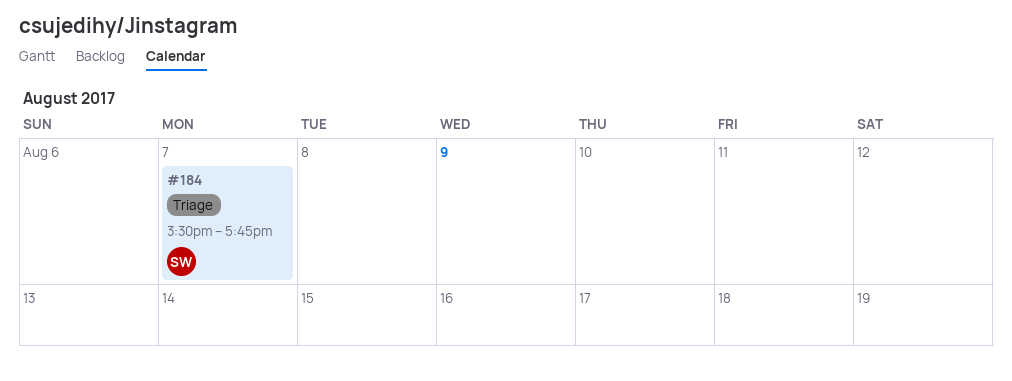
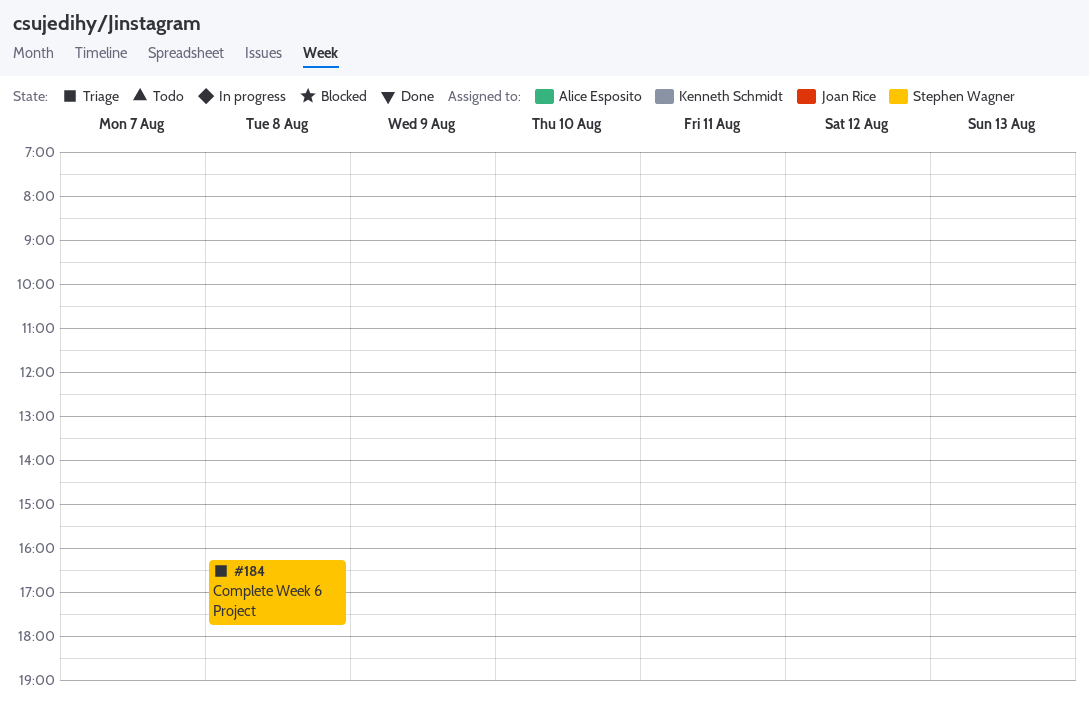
#184, day: Aug 7 -> Aug 8
#184, begins: 15:30 -> 16:15

